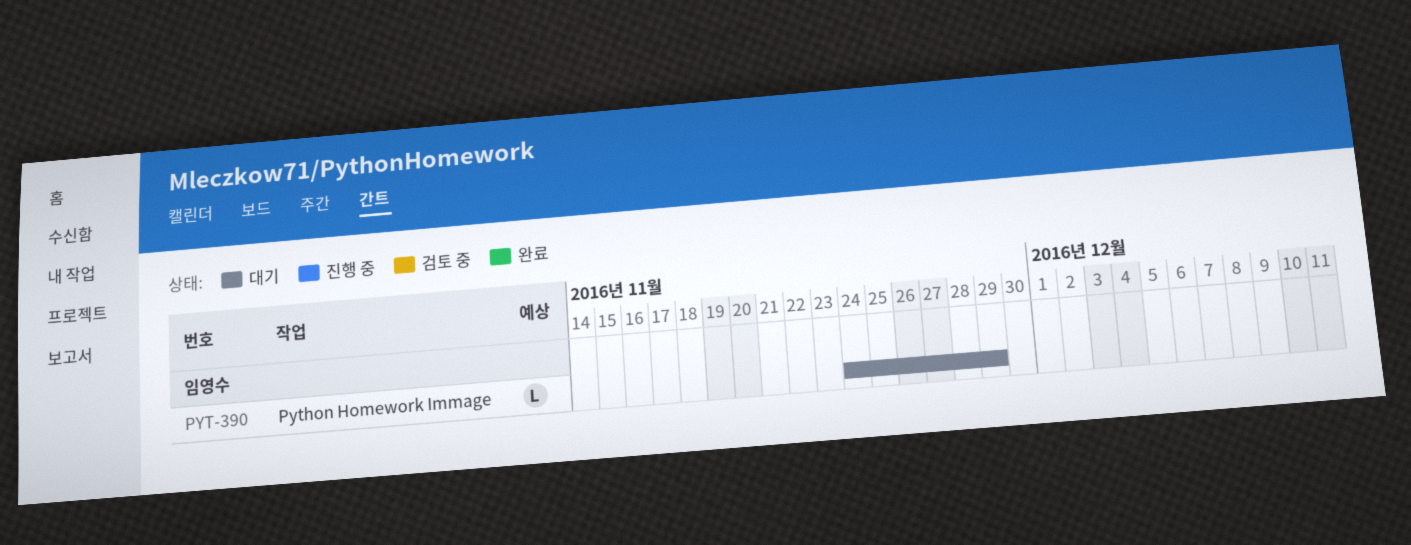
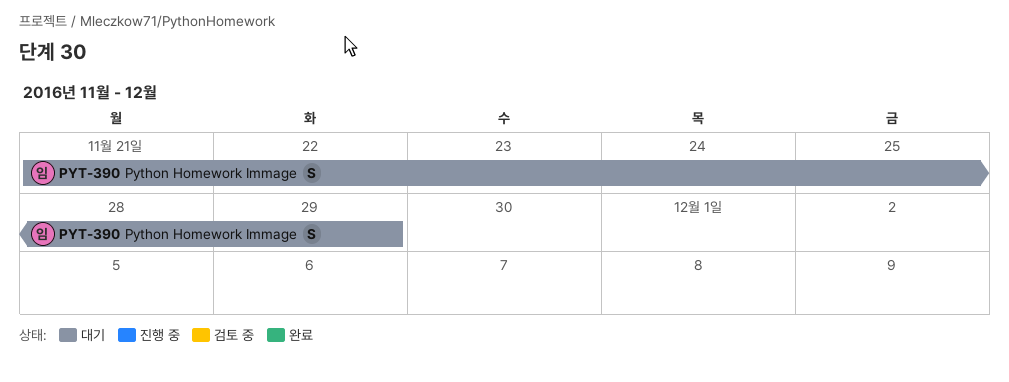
PYT-390, estimate: L -> S
PYT-390, start: Nov 24 -> Nov 21

